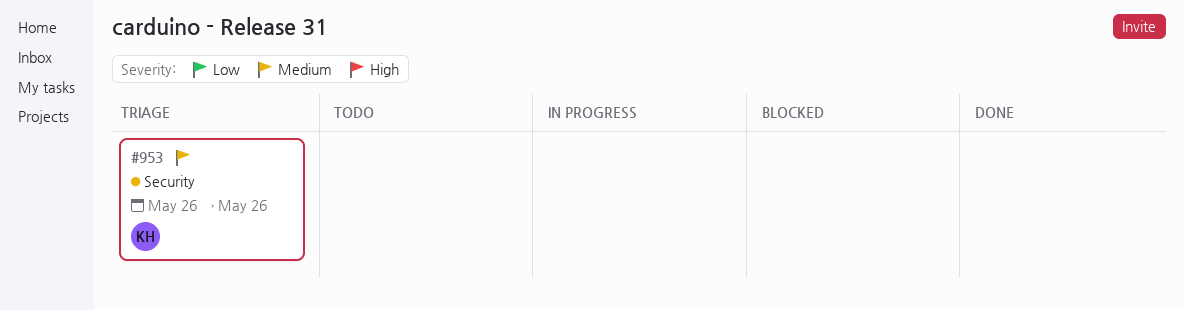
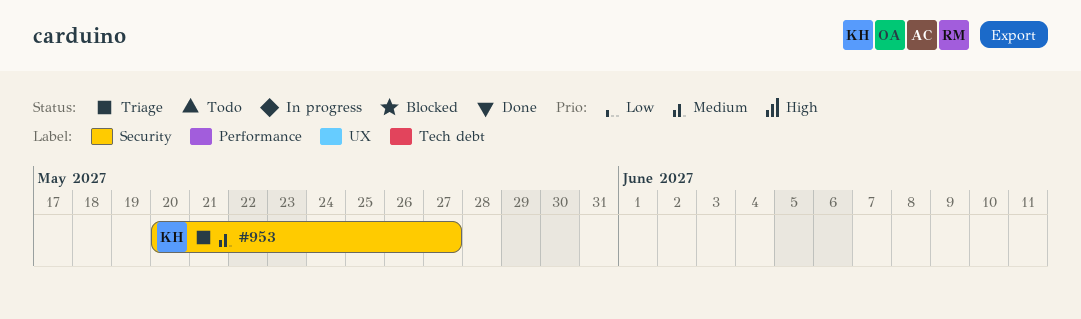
#953, start: May 26 -> May 20
#953, due: May 26 -> May 27

